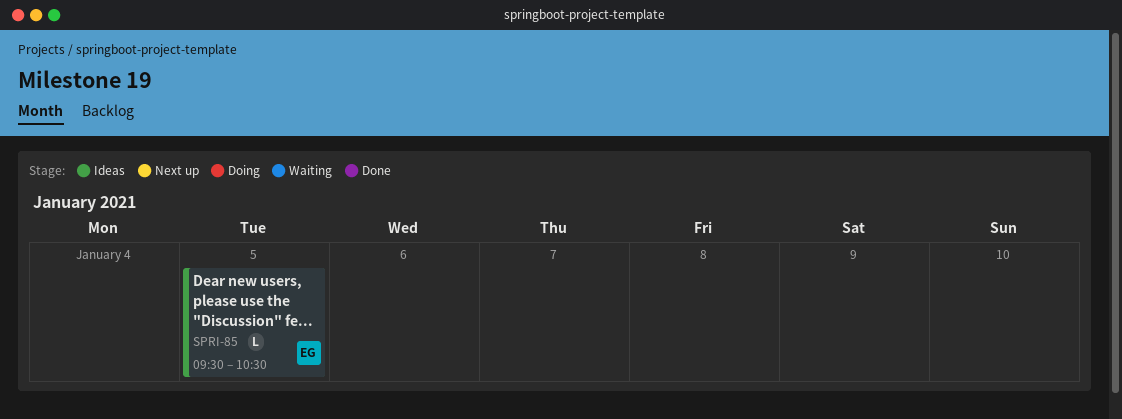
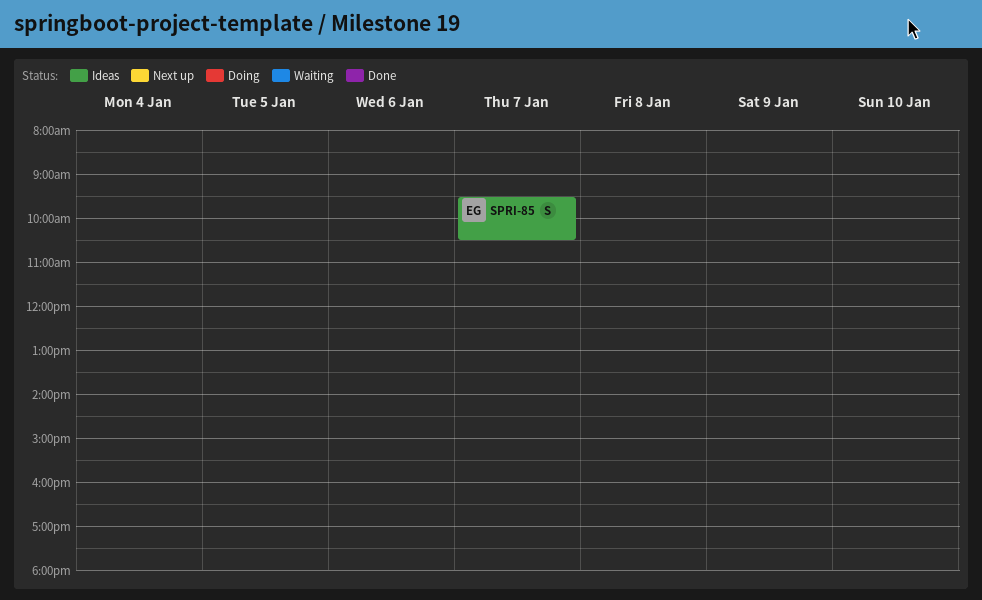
SPRI-85, estimate: L -> S
SPRI-85, day: Jan 5 -> Jan 7

